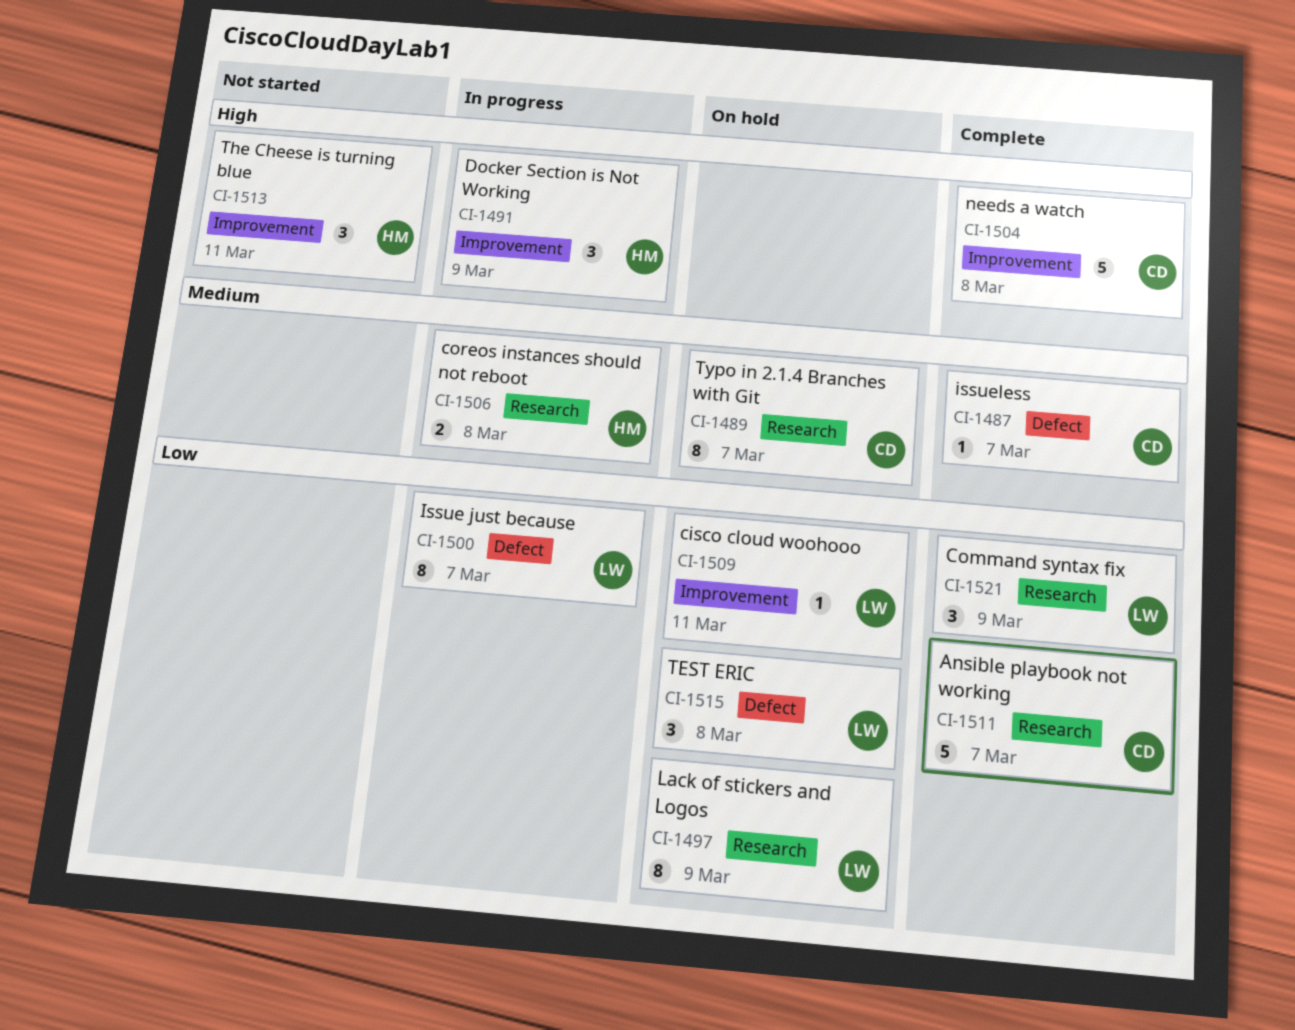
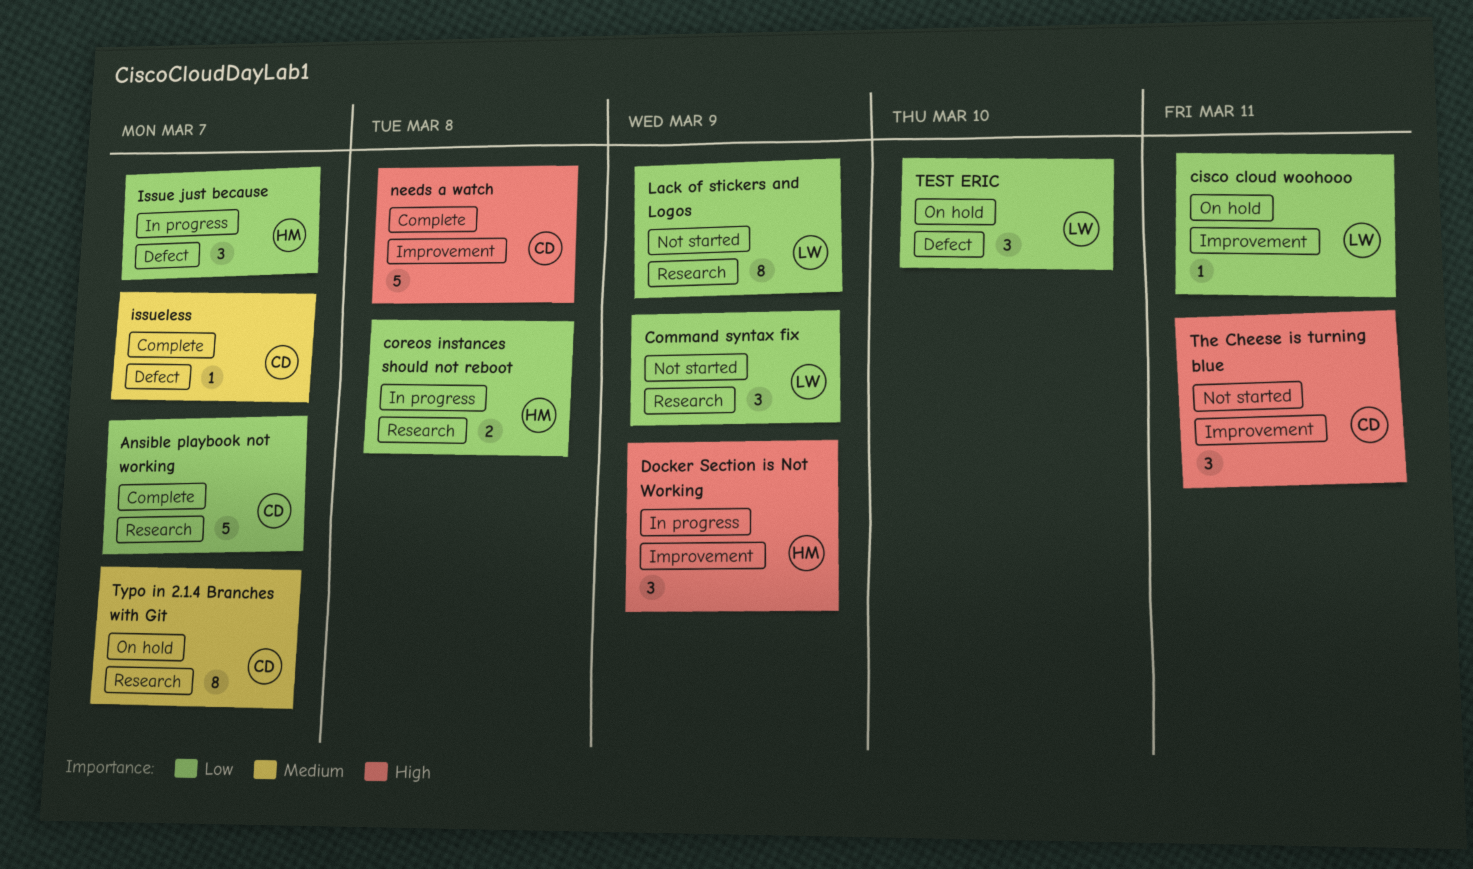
Command syntax fix, status: Complete -> Not started
coreos instances should not reboot, priority: Medium -> Low
Issue just because, owner: LW -> HM
Issue just because, estimate: 8 -> 3
Lack of stickers and Logos, status: On hold -> Not started
TEST ERIC, due: Mar 8 -> Mar 10
The Cheese is turning blue, owner: HM -> CD

